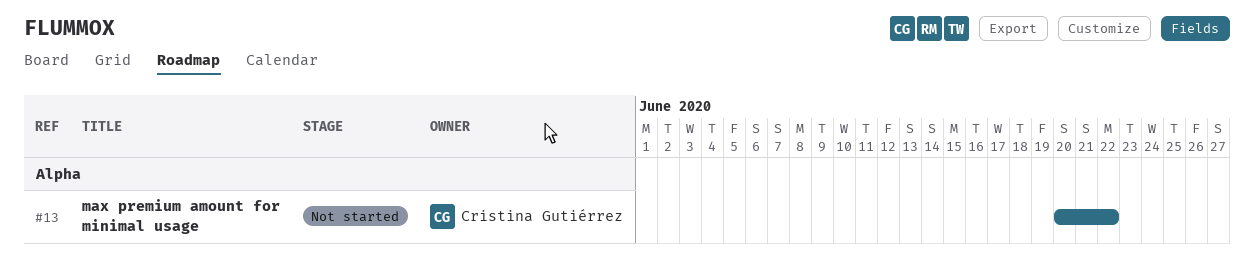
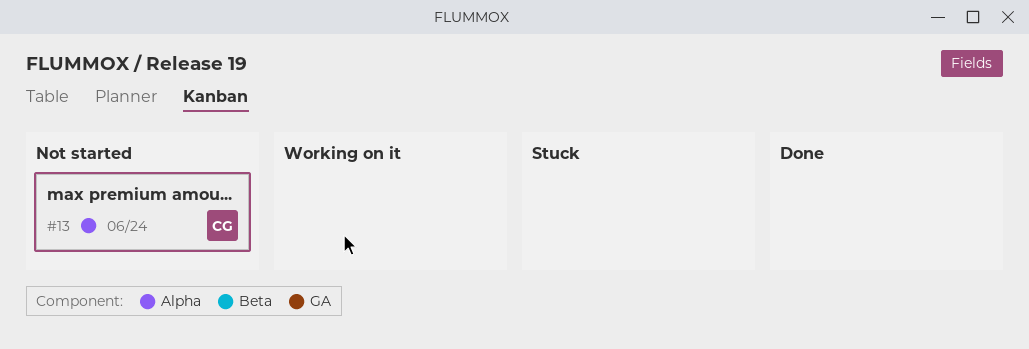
#13, due: Jun 22 -> Jun 24

